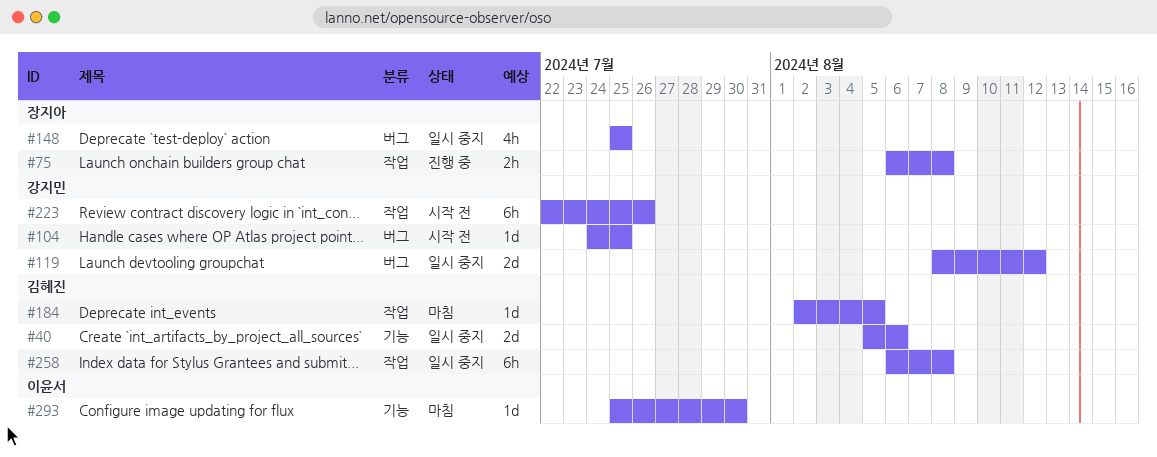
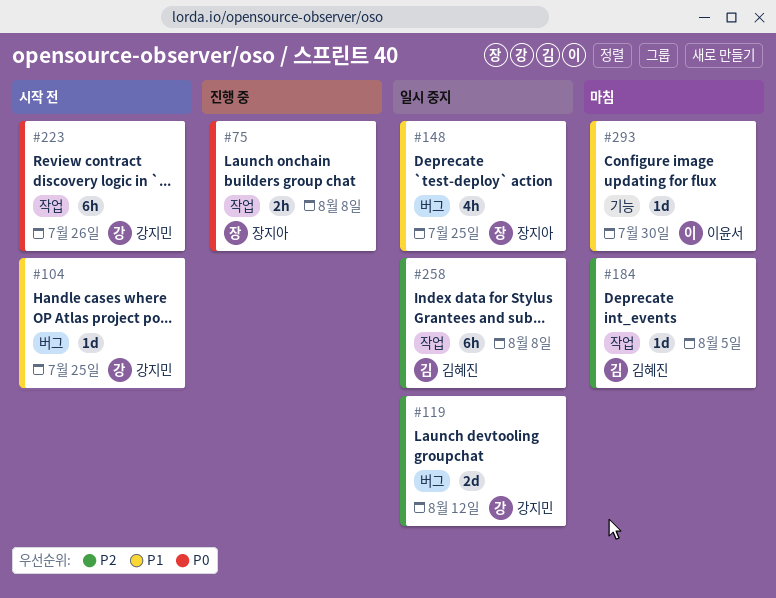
#40: present -> none

